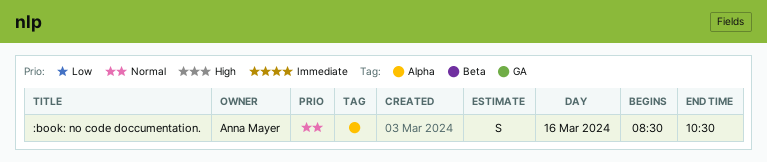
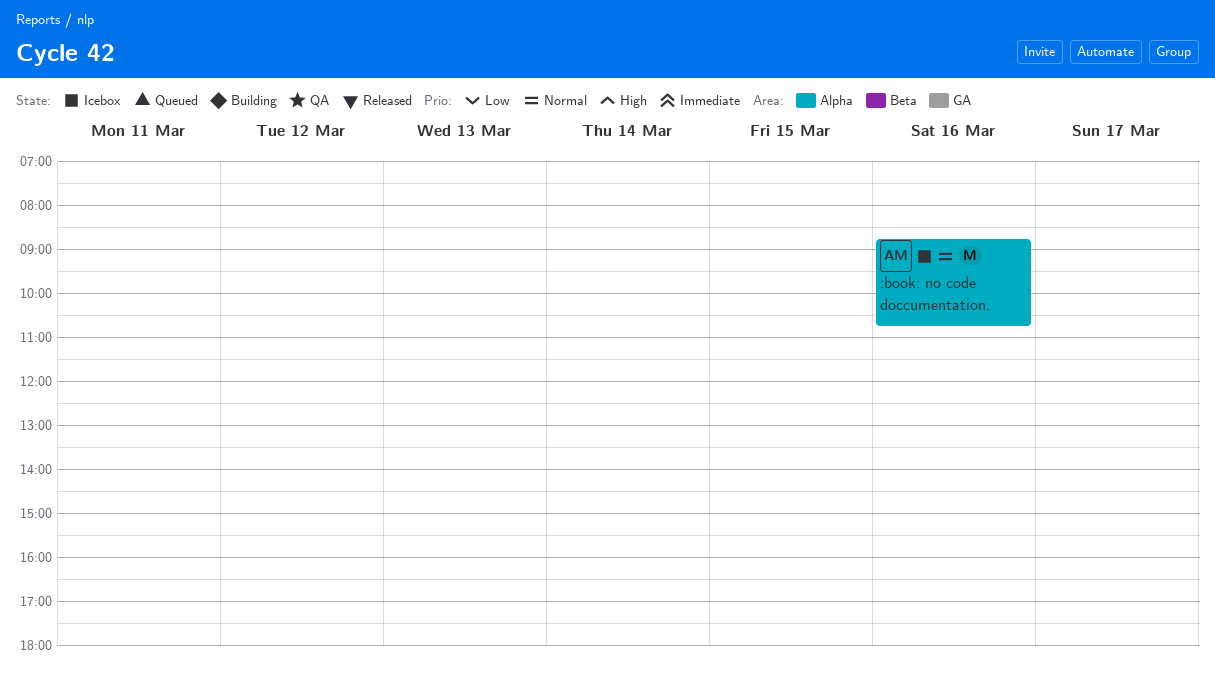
:book: no code doccumentation., estimate: S -> M
:book: no code doccumentation., begins: 08:30 -> 08:45
:book: no code doccumentation., ends: 10:30 -> 10:45

